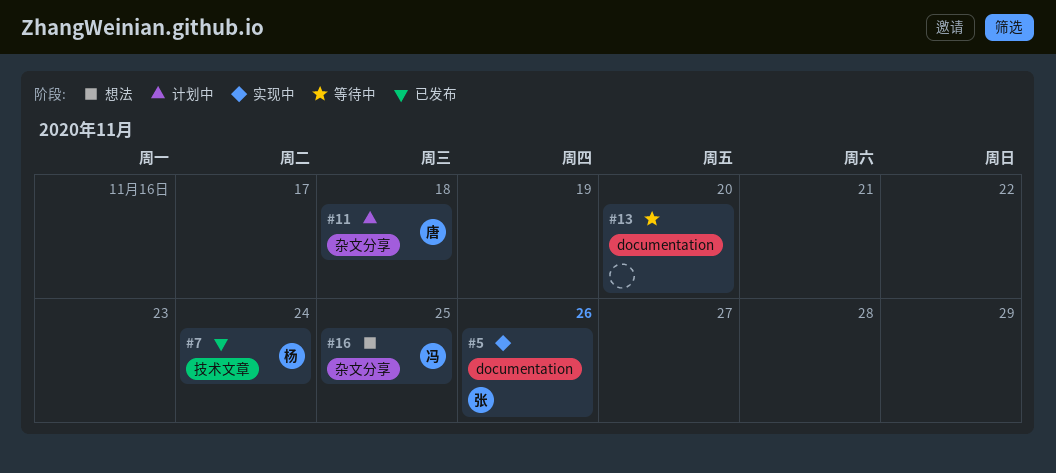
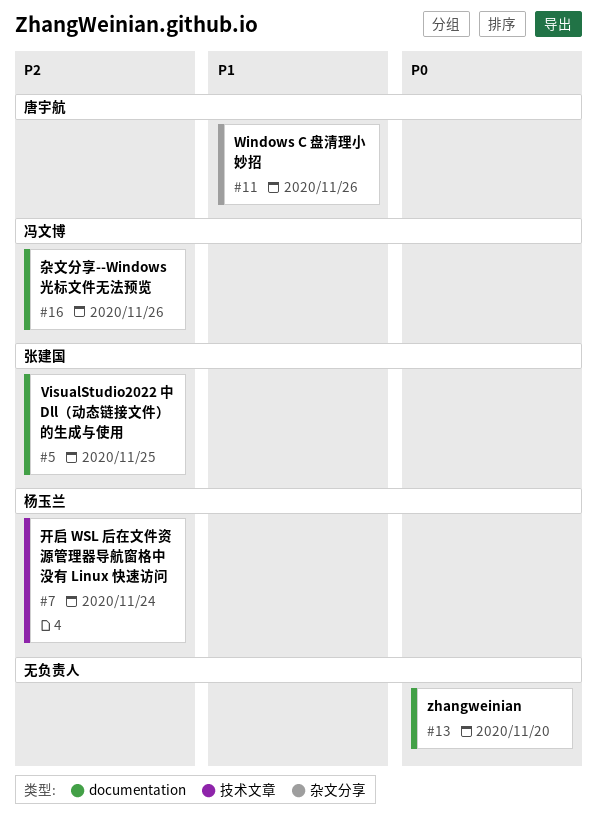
#5, due: Nov 26 -> Nov 25
#11, due: Nov 18 -> Nov 26
#16, label: 杂文分享 -> documentation
#16, due: Nov 25 -> Nov 26

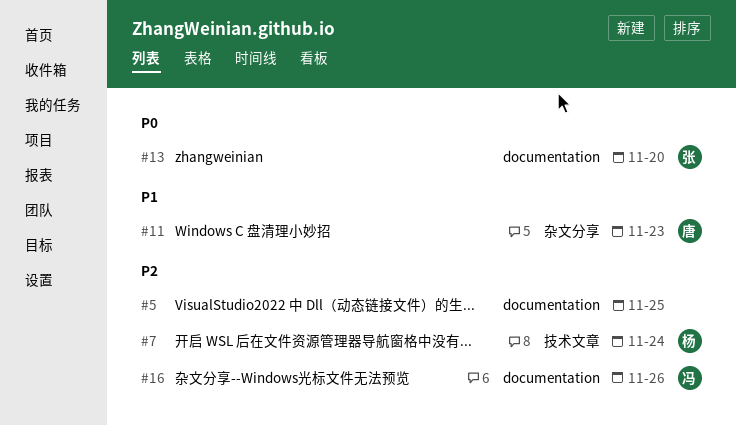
#5, owner: 张建国 -> none
#11, due: Nov 26 -> Nov 23
#13, owner: none -> 张建国

